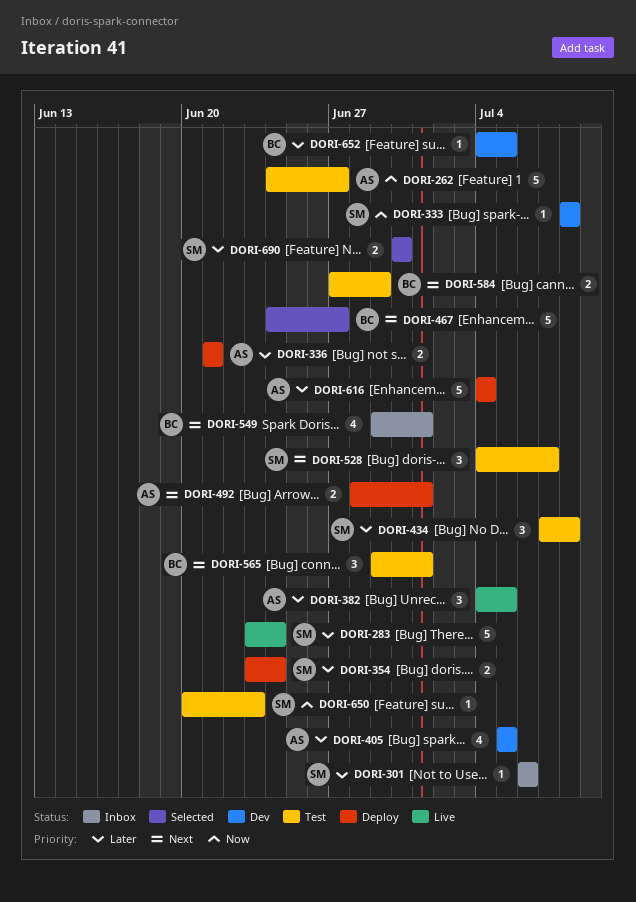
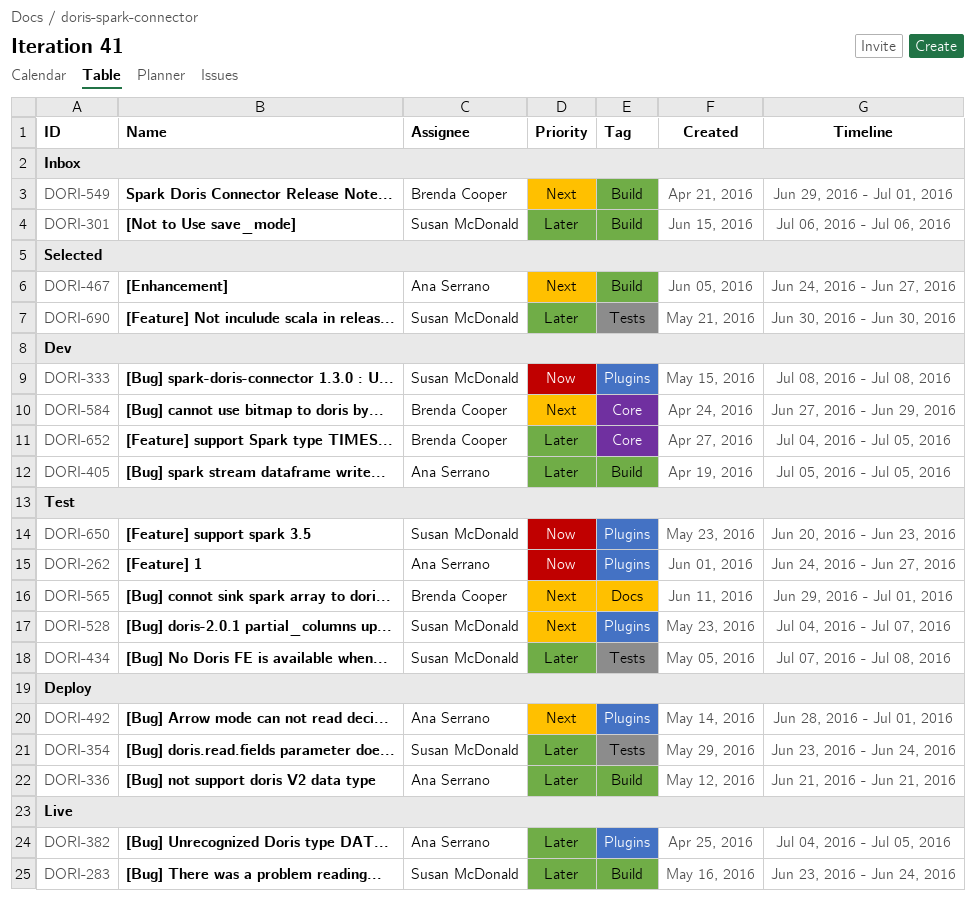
DORI-467, owner: Brenda Cooper -> Ana Serrano
DORI-584, status: Test -> Dev
DORI-616: present -> none

